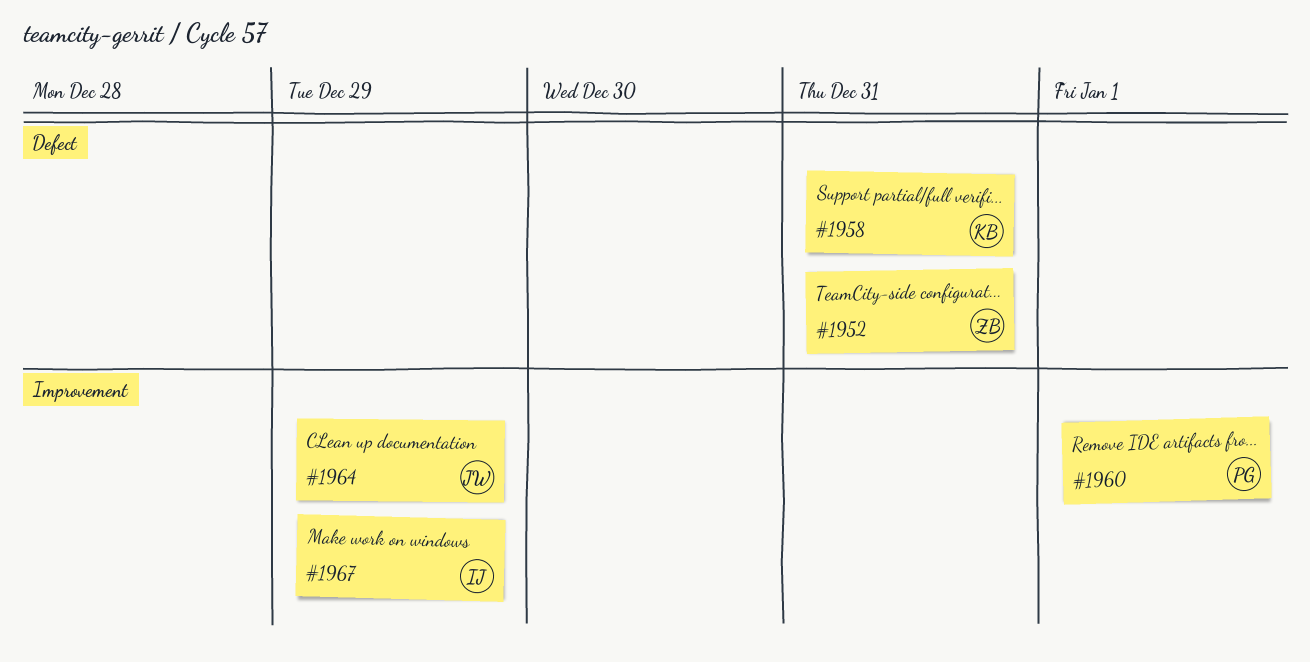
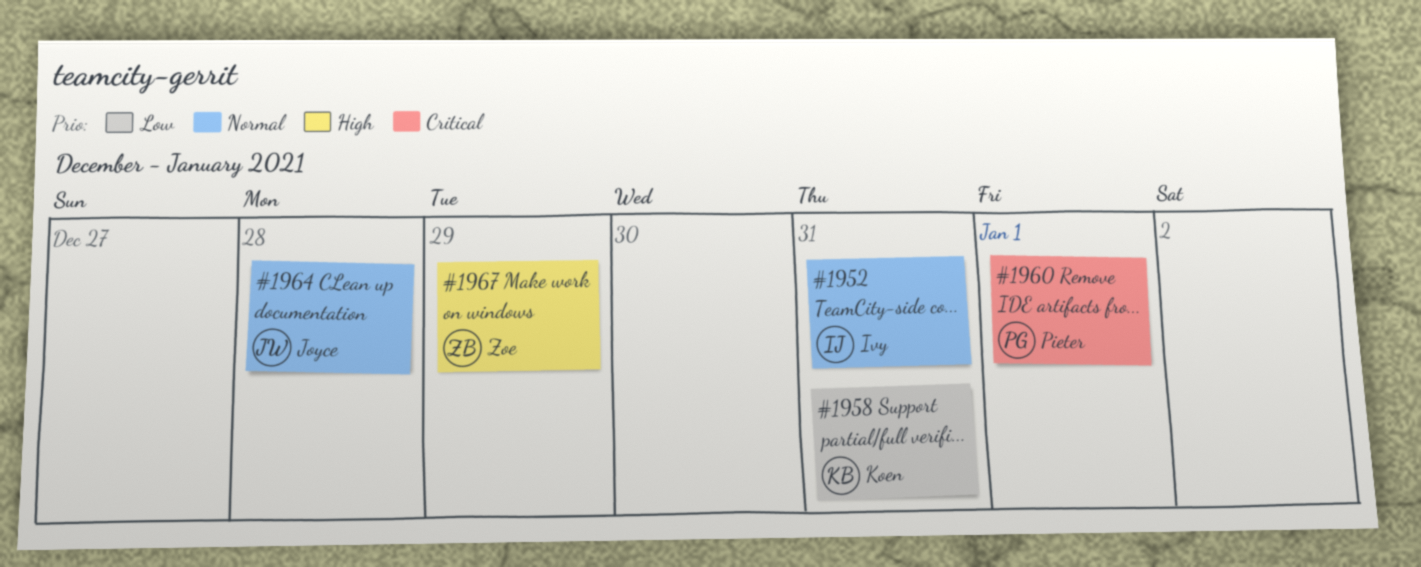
#1952, owner: Zoe -> Ivy
#1964, due: Dec 29 -> Dec 28
#1967, owner: Ivy -> Zoe

